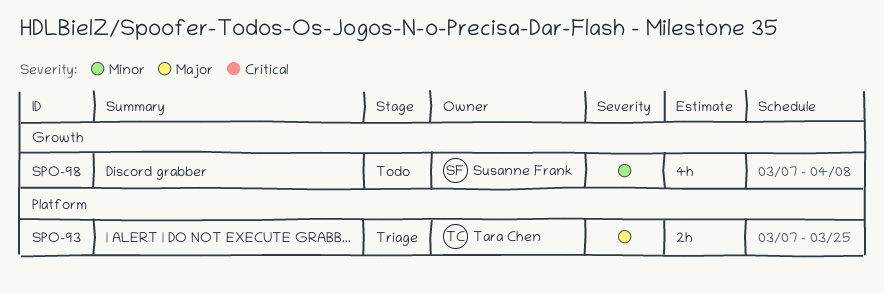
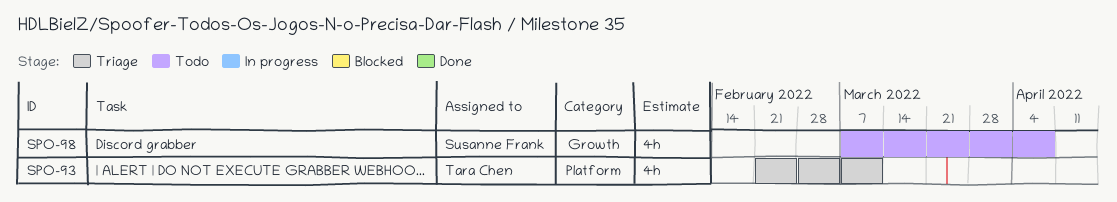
SPO-93, estimate: 2h -> 4h
SPO-93, start: Mar 7 -> Feb 21
SPO-93, due: Mar 25 -> Mar 11

